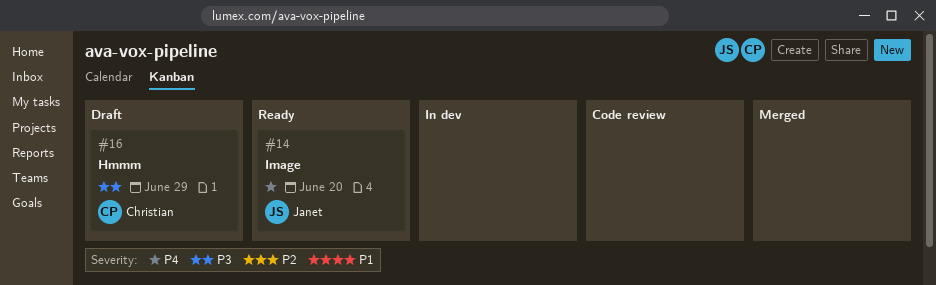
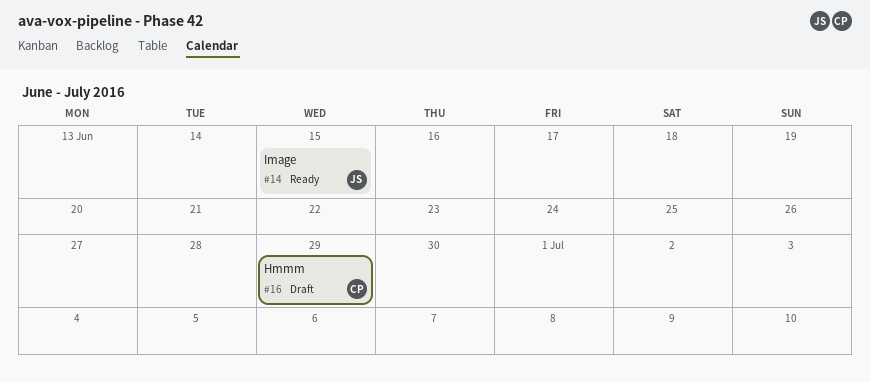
#14, due: Jun 20 -> Jun 15

